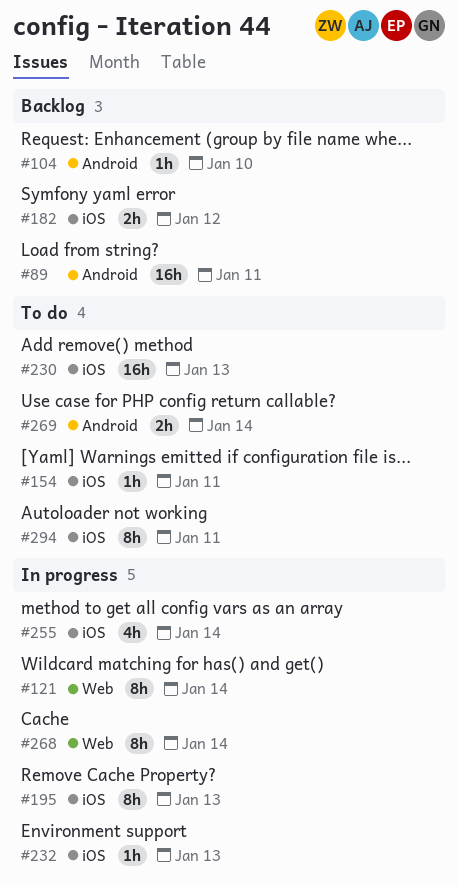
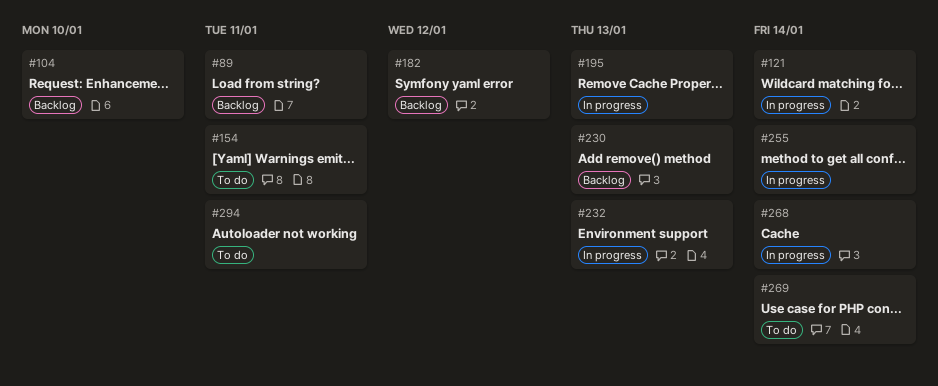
#230, status: To do -> Backlog

